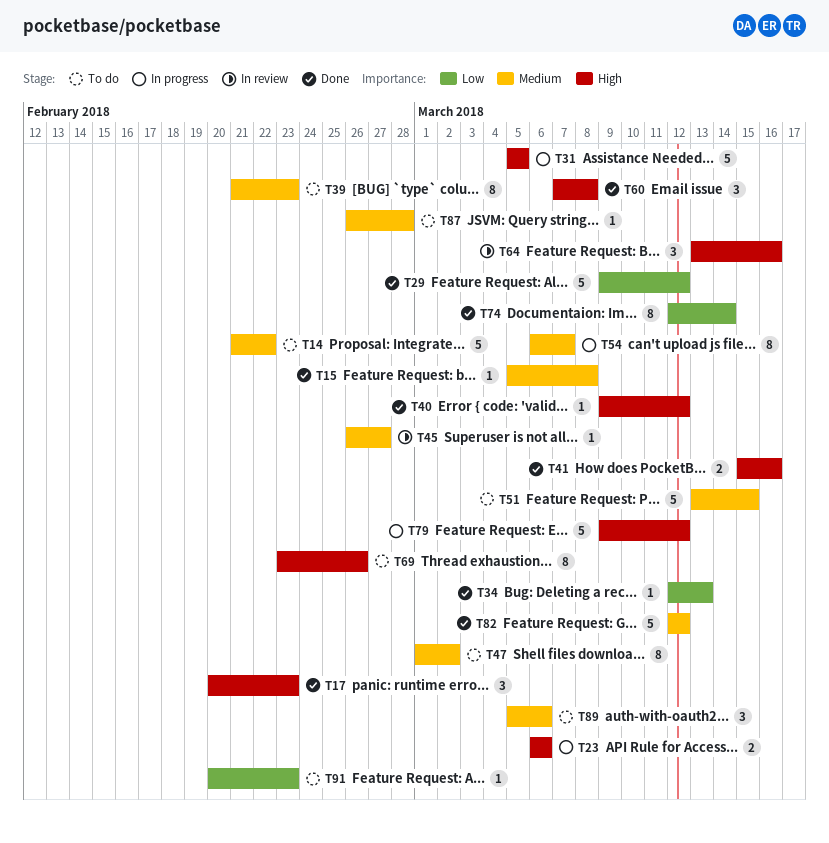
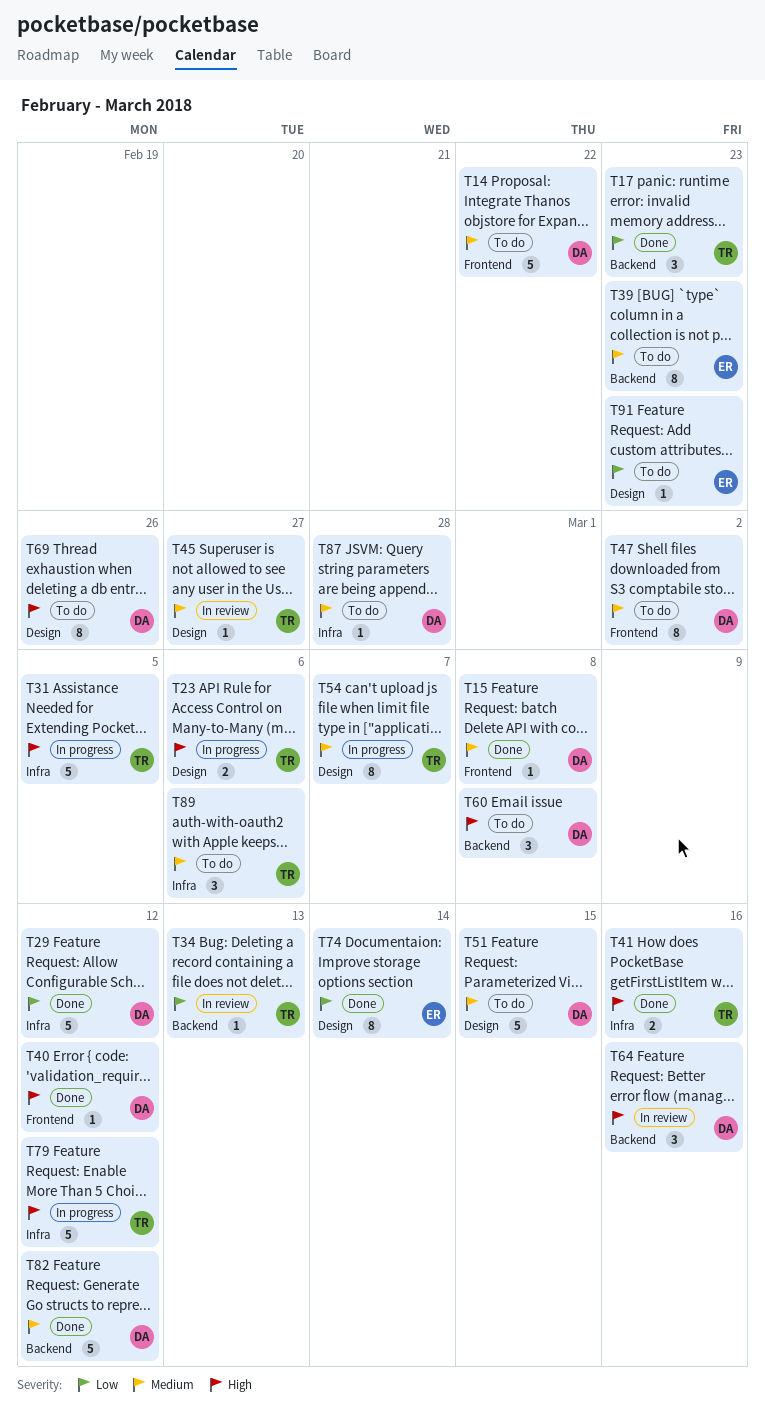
T17, priority: High -> Low
T34, status: Done -> In review
T60, status: Done -> To do

